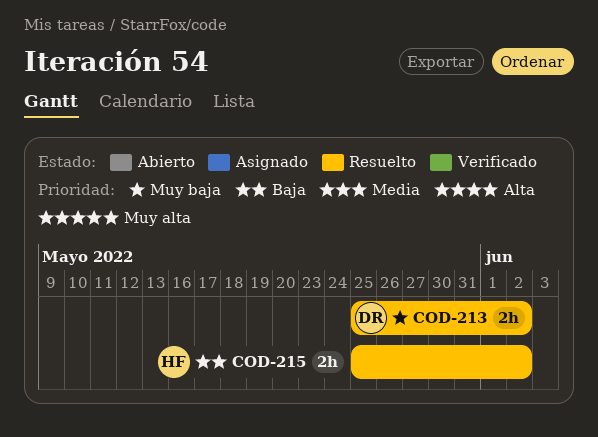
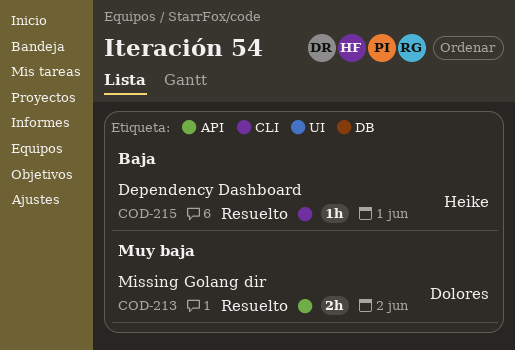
COD-215, estimate: 2h -> 1h
COD-215, due: Jun 2 -> Jun 1

